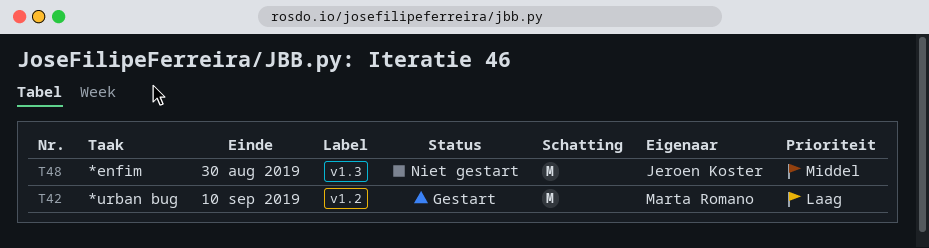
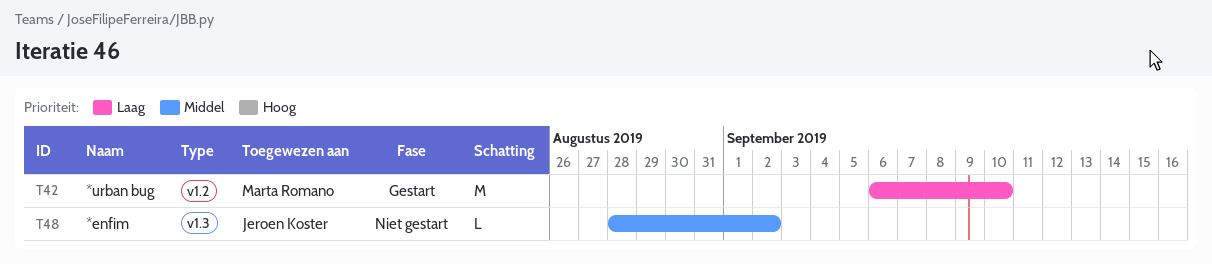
T48, estimate: M -> L
T48, due: Aug 30 -> Sep 2

